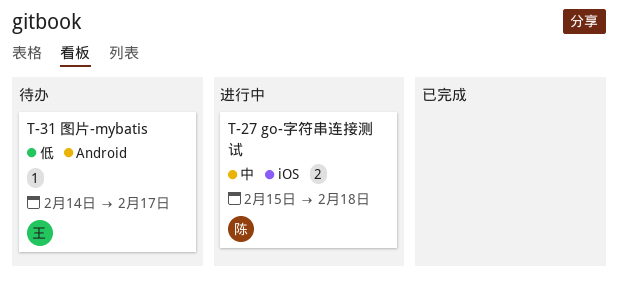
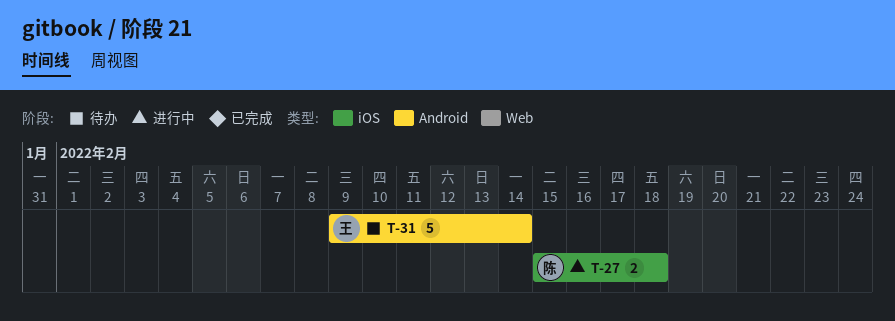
T-31, estimate: 1 -> 5
T-31, start: Feb 14 -> Feb 9
T-31, due: Feb 17 -> Feb 14

